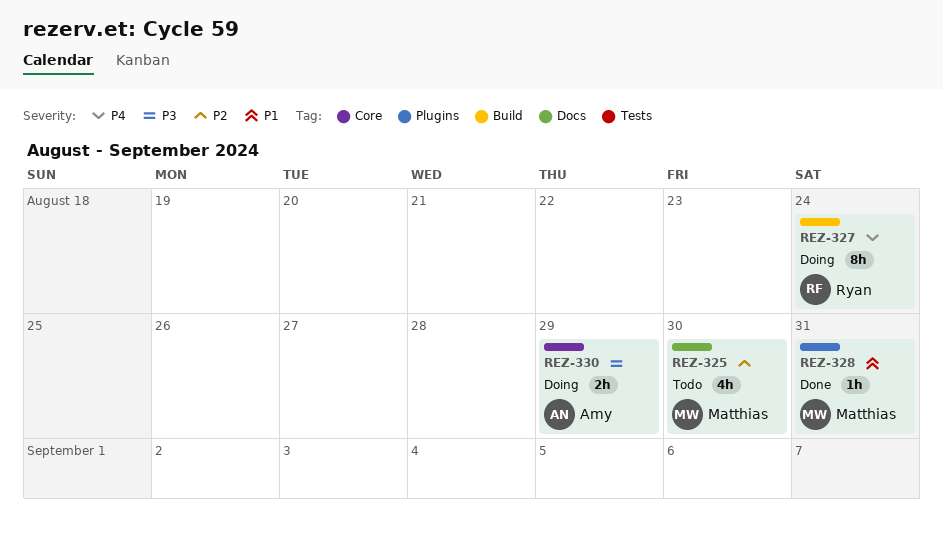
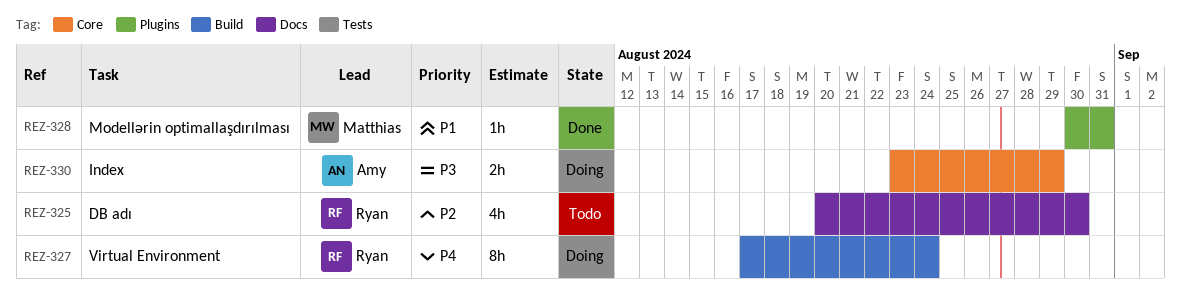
REZ-325, owner: Matthias -> Ryan

